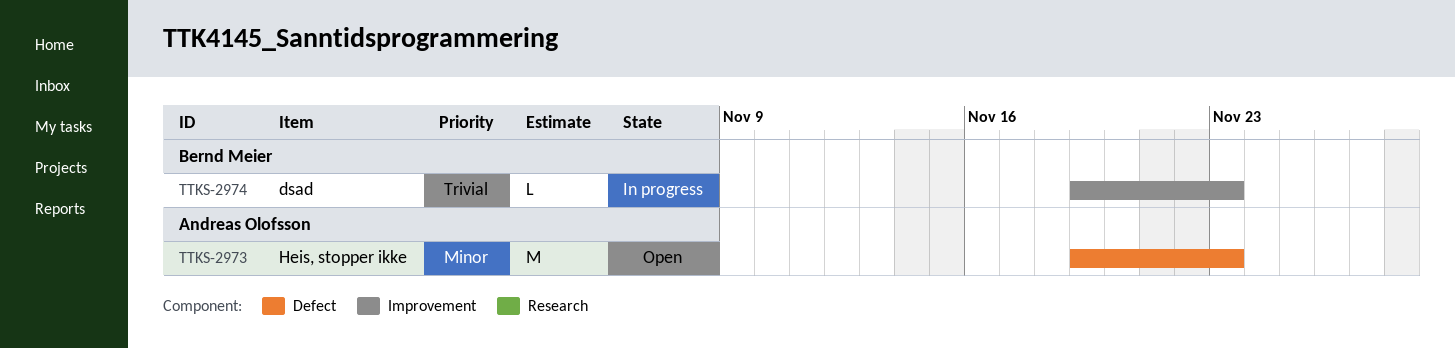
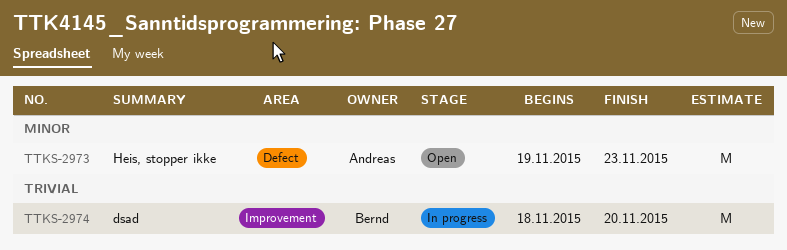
TTKS-2974, estimate: L -> M
TTKS-2974, start: Nov 19 -> Nov 18
TTKS-2974, due: Nov 23 -> Nov 20

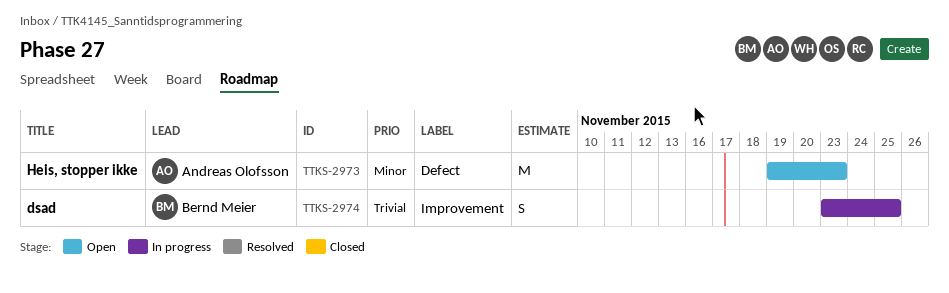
TTKS-2974, estimate: M -> S
TTKS-2974, start: Nov 18 -> Nov 23
TTKS-2974, due: Nov 20 -> Nov 25

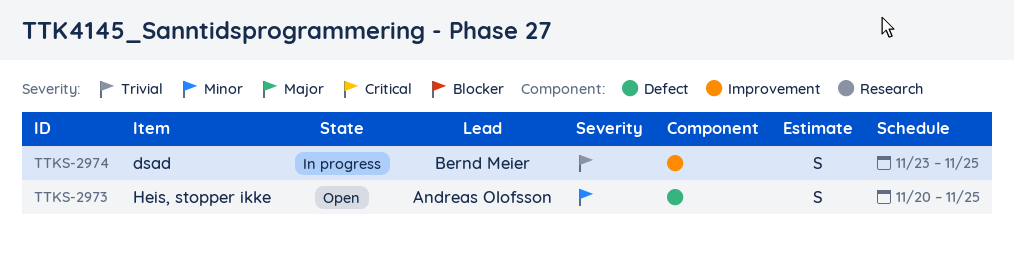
TTKS-2973, estimate: M -> S
TTKS-2973, start: Nov 19 -> Nov 20
TTKS-2973, due: Nov 23 -> Nov 25

